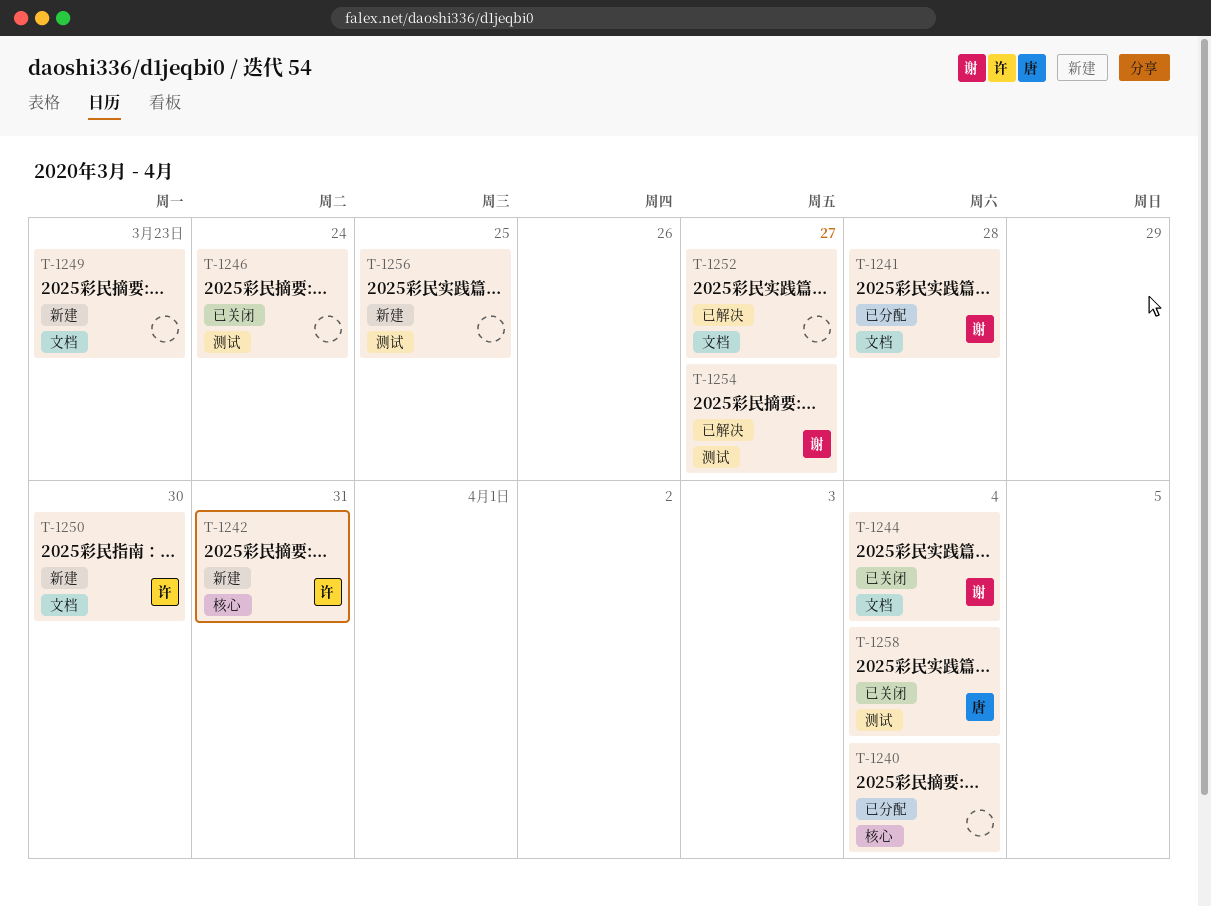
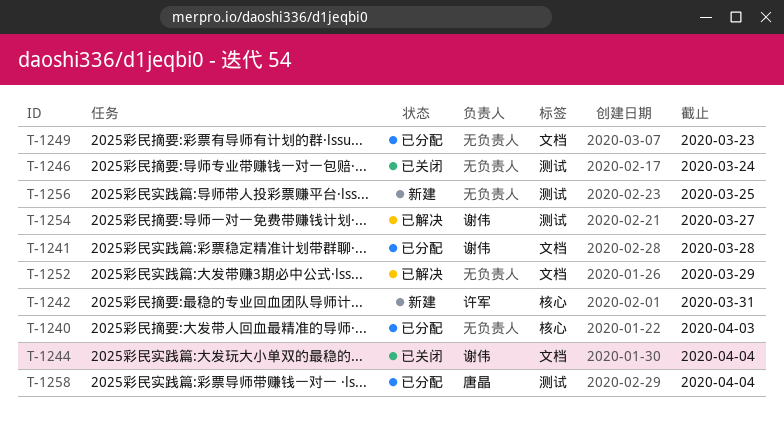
T-1240, due: Apr 4 -> Apr 3
T-1249, status: 新建 -> 已分配
T-1250: present -> none
T-1252, due: Mar 27 -> Mar 29
T-1258, status: 已关闭 -> 已分配

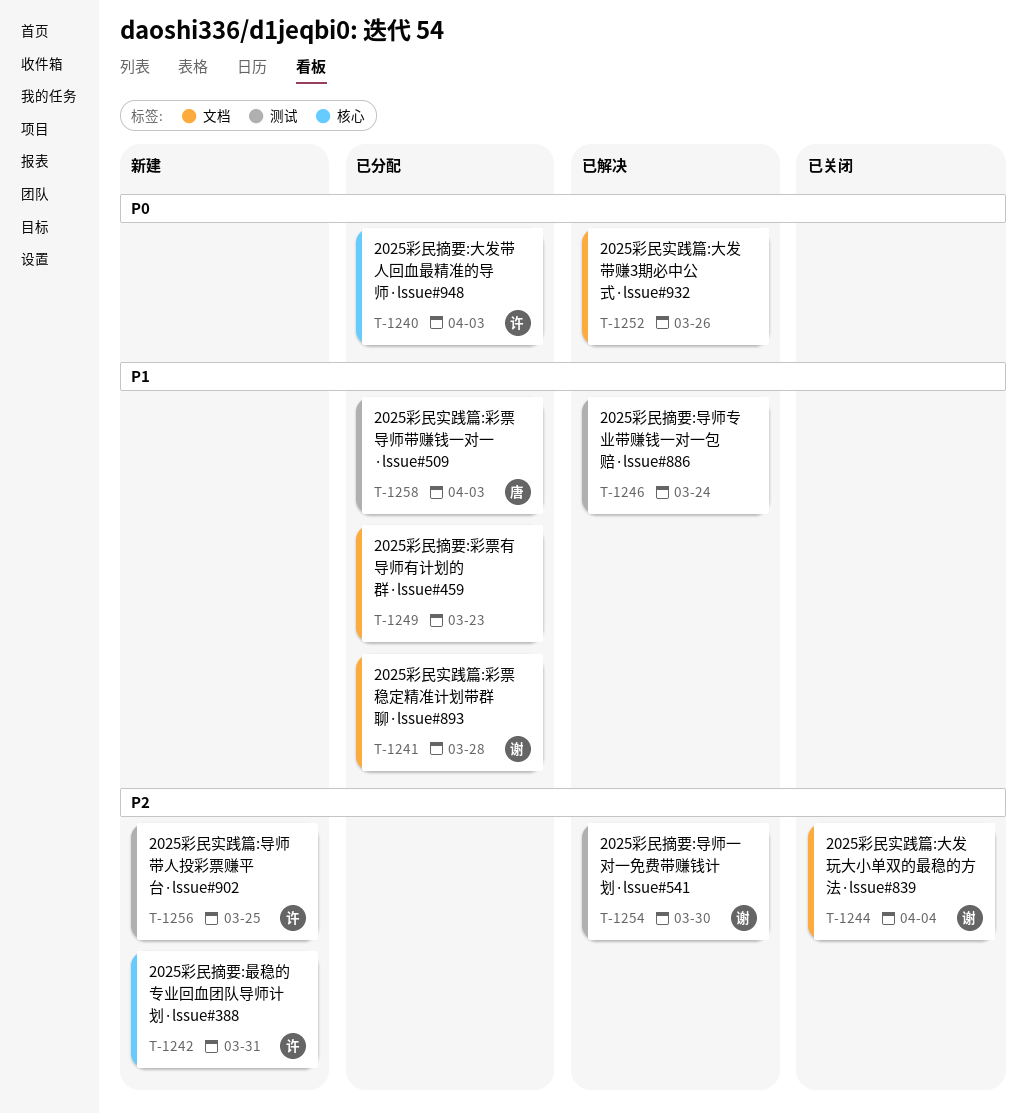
T-1240, owner: none -> 许军
T-1246, status: 已关闭 -> 已解决
T-1252, due: Mar 29 -> Mar 26
T-1254, due: Mar 27 -> Mar 30
T-1256, owner: none -> 许军
T-1258, due: Apr 4 -> Apr 3

